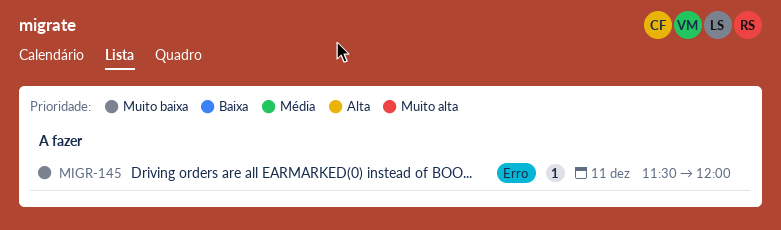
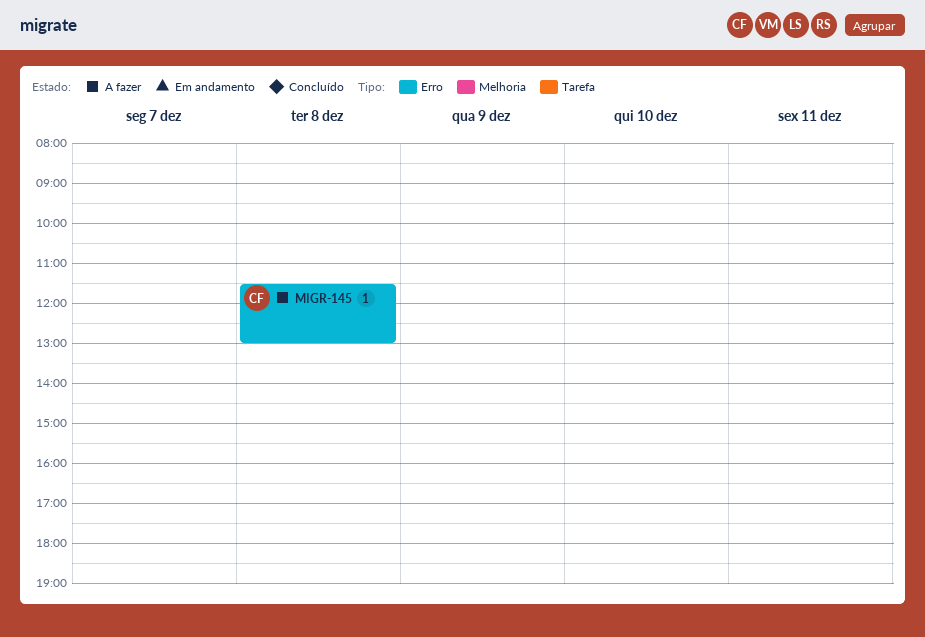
MIGR-145, day: Dec 11 -> Dec 8
MIGR-145, ends: 12:00 -> 13:00

